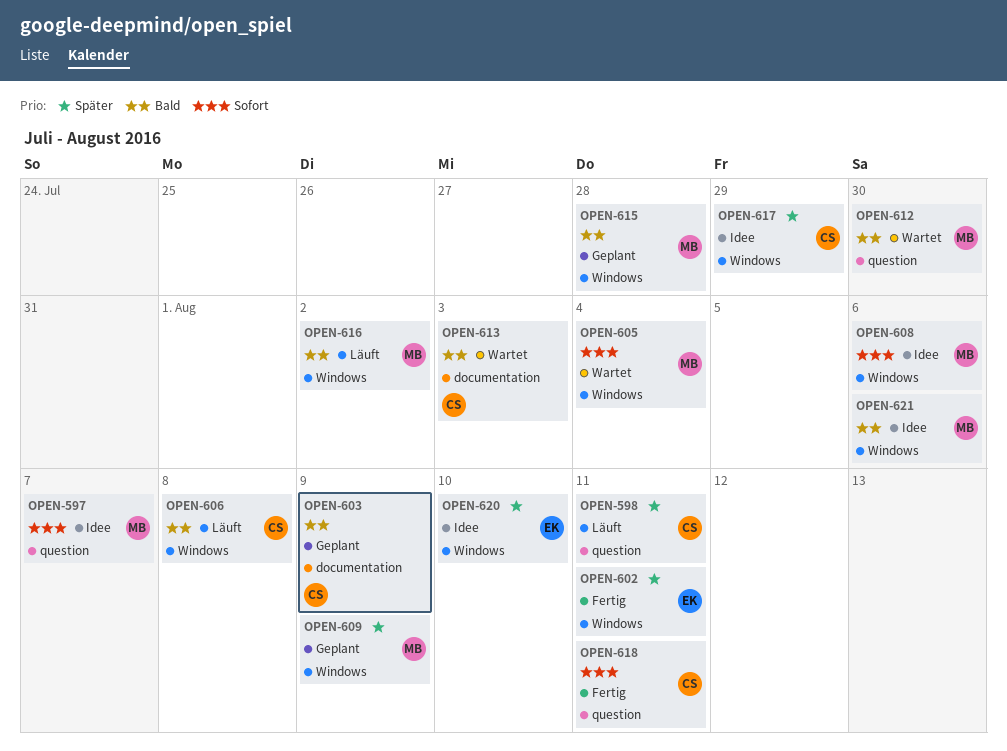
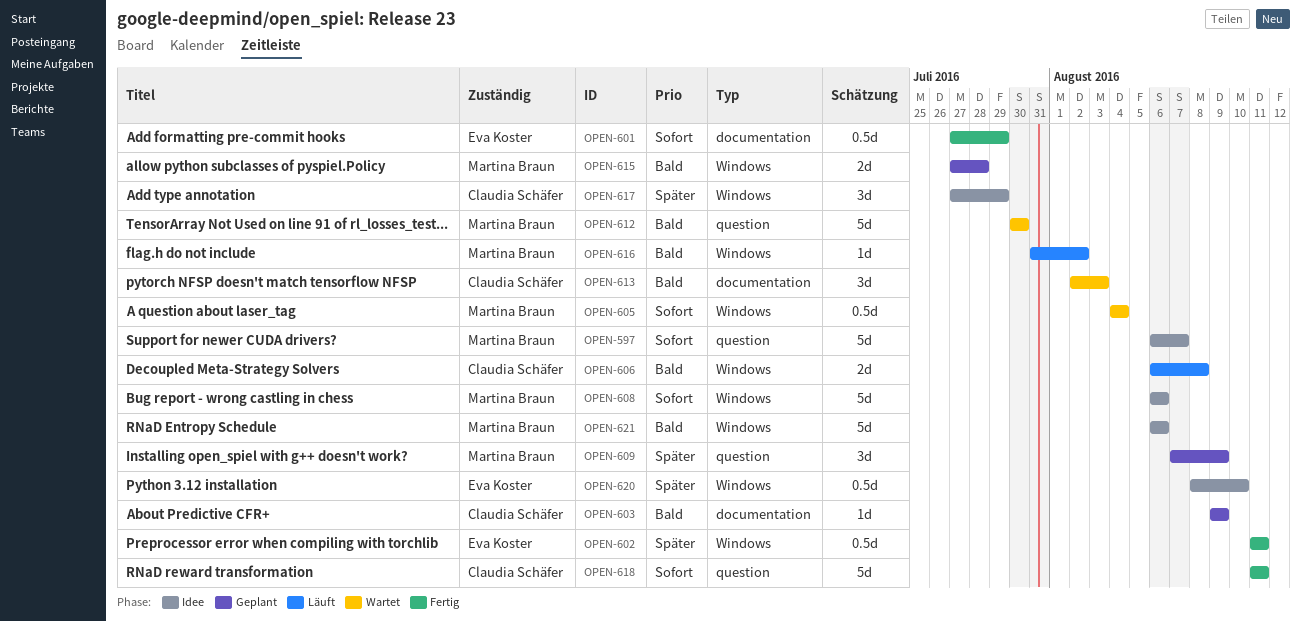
OPEN-598: present -> none
OPEN-601: none -> present
OPEN-609, label: Windows -> question

